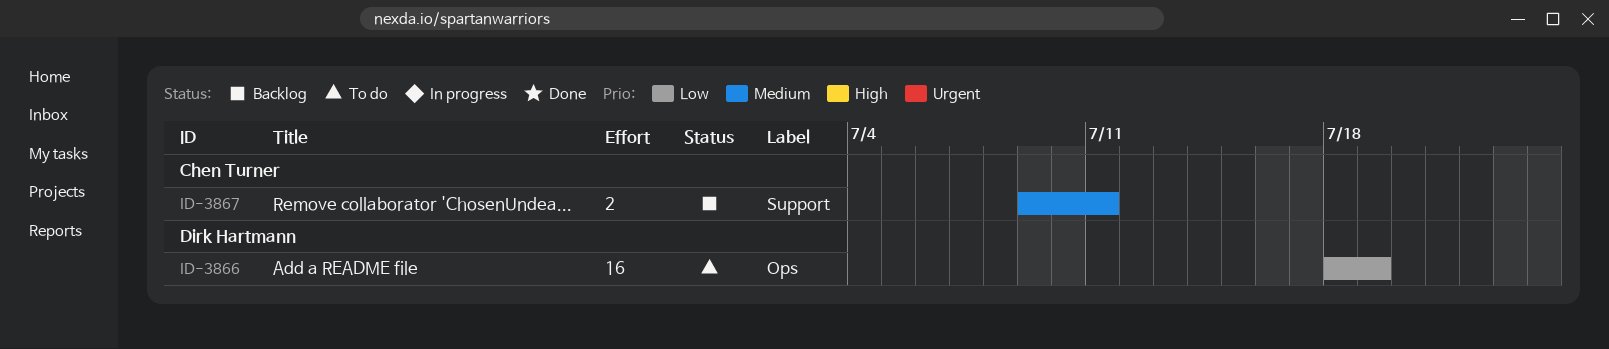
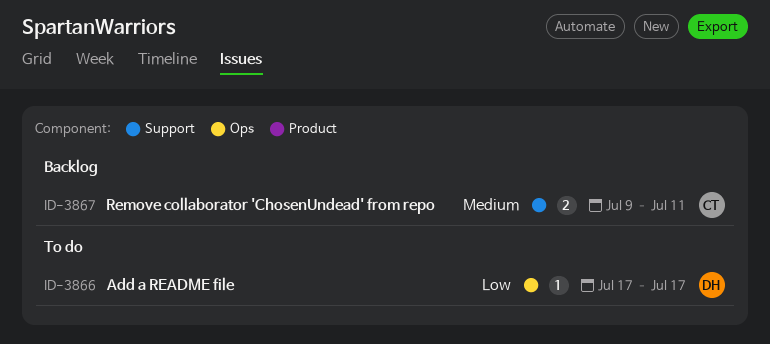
ID-3866, estimate: 16 -> 1
ID-3866, start: Jul 18 -> Jul 17
ID-3866, due: Jul 19 -> Jul 17

